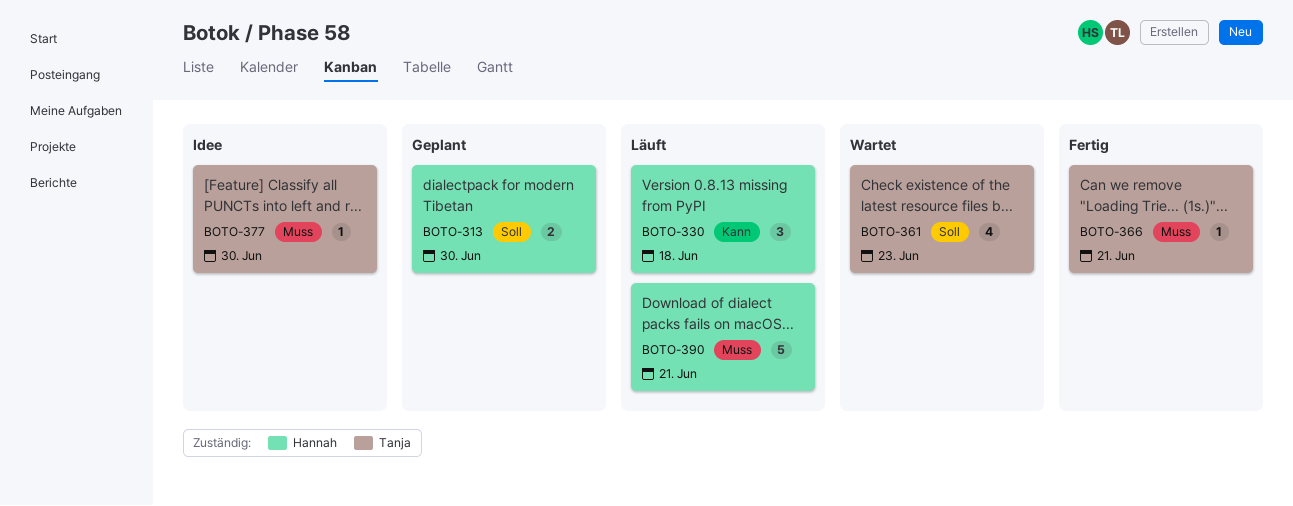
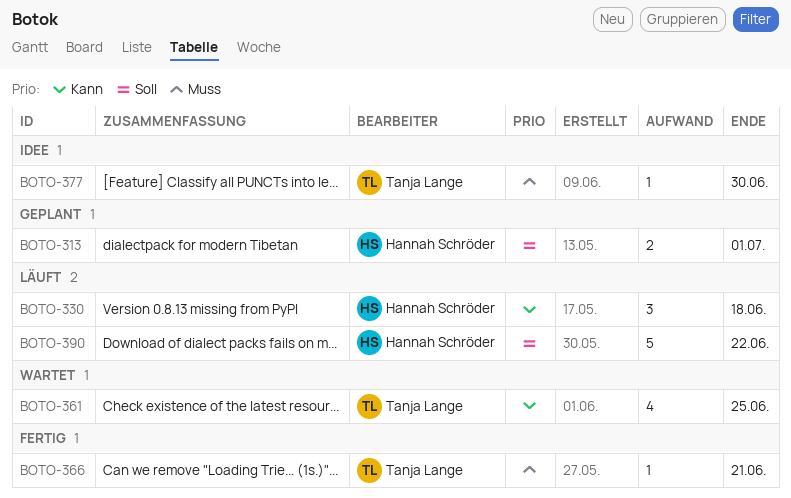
BOTO-313, due: Jun 30 -> Jul 1
BOTO-361, priority: Soll -> Kann
BOTO-361, due: Jun 23 -> Jun 25
BOTO-390, priority: Muss -> Soll
BOTO-390, due: Jun 21 -> Jun 22

